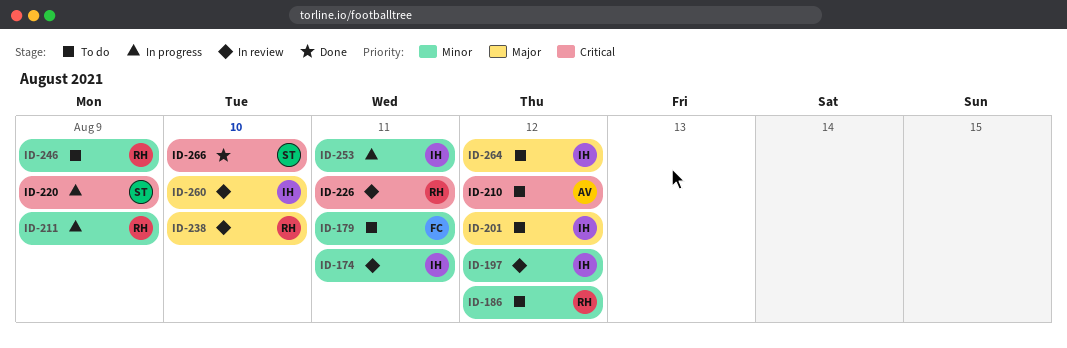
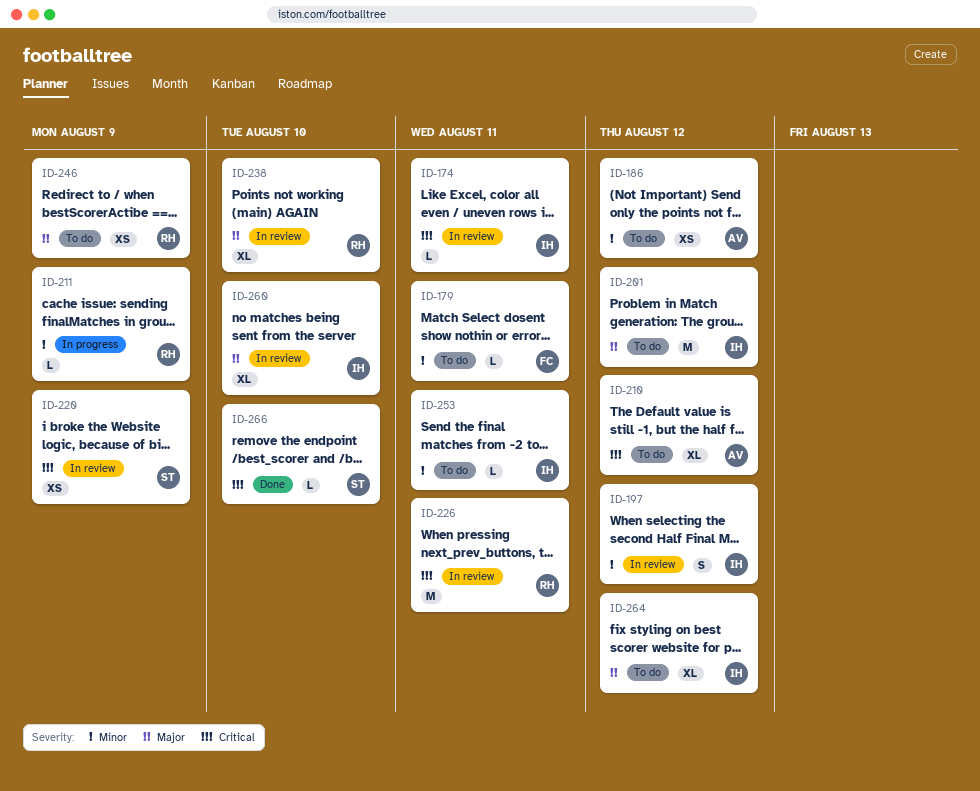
ID-174, priority: Minor -> Critical
ID-186, owner: RH -> AV
ID-220, status: In progress -> In review
ID-246, priority: Minor -> Major
ID-253, status: In progress -> To do

